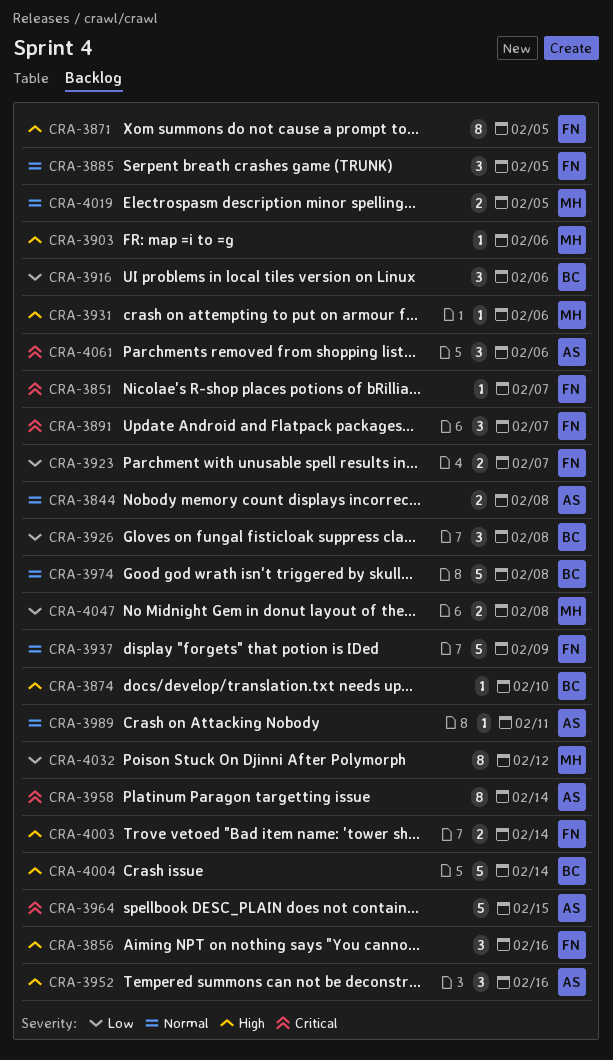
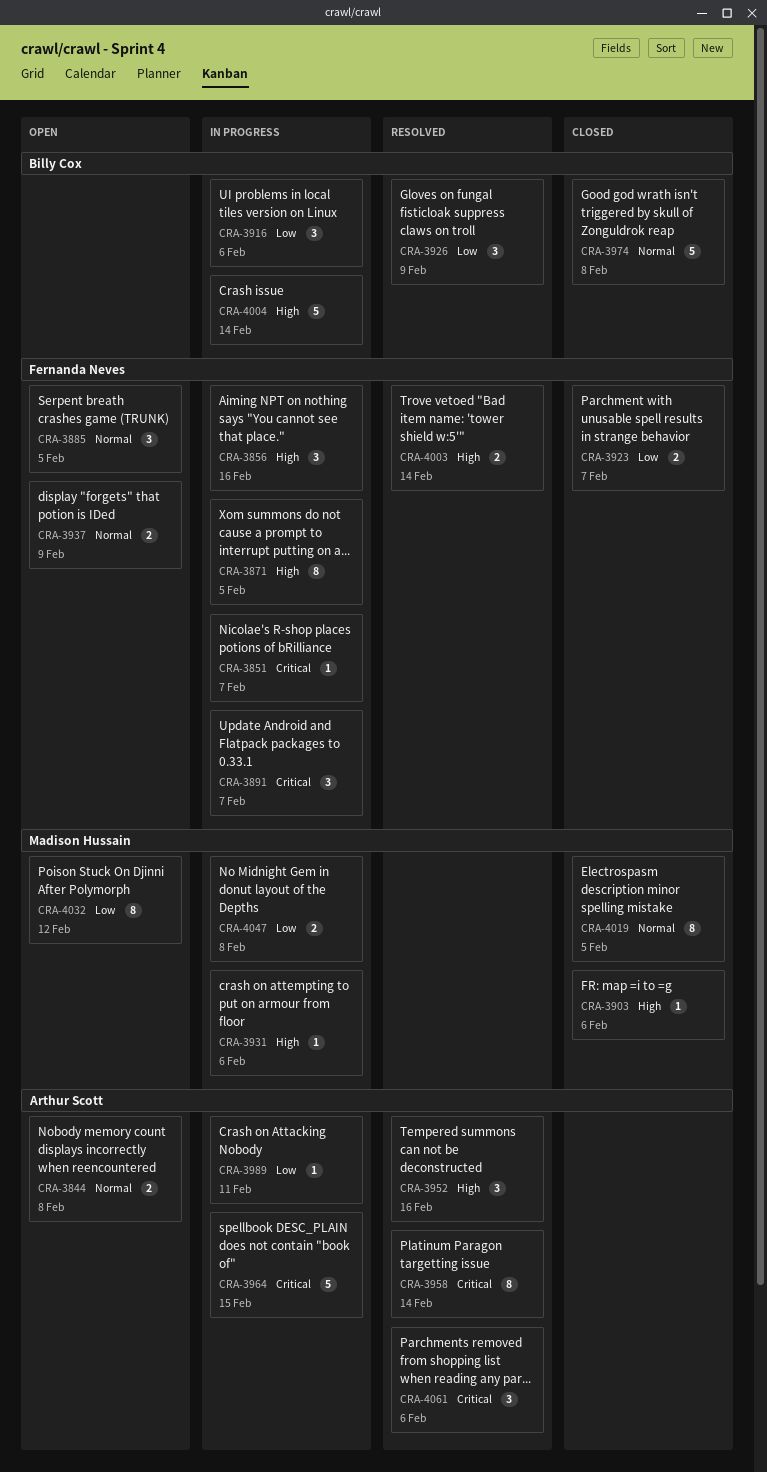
CRA-3874: present -> none
CRA-3926, due: Feb 8 -> Feb 9
CRA-3937, estimate: 5 -> 2
CRA-3989, priority: Normal -> Low
CRA-4019, estimate: 2 -> 8

